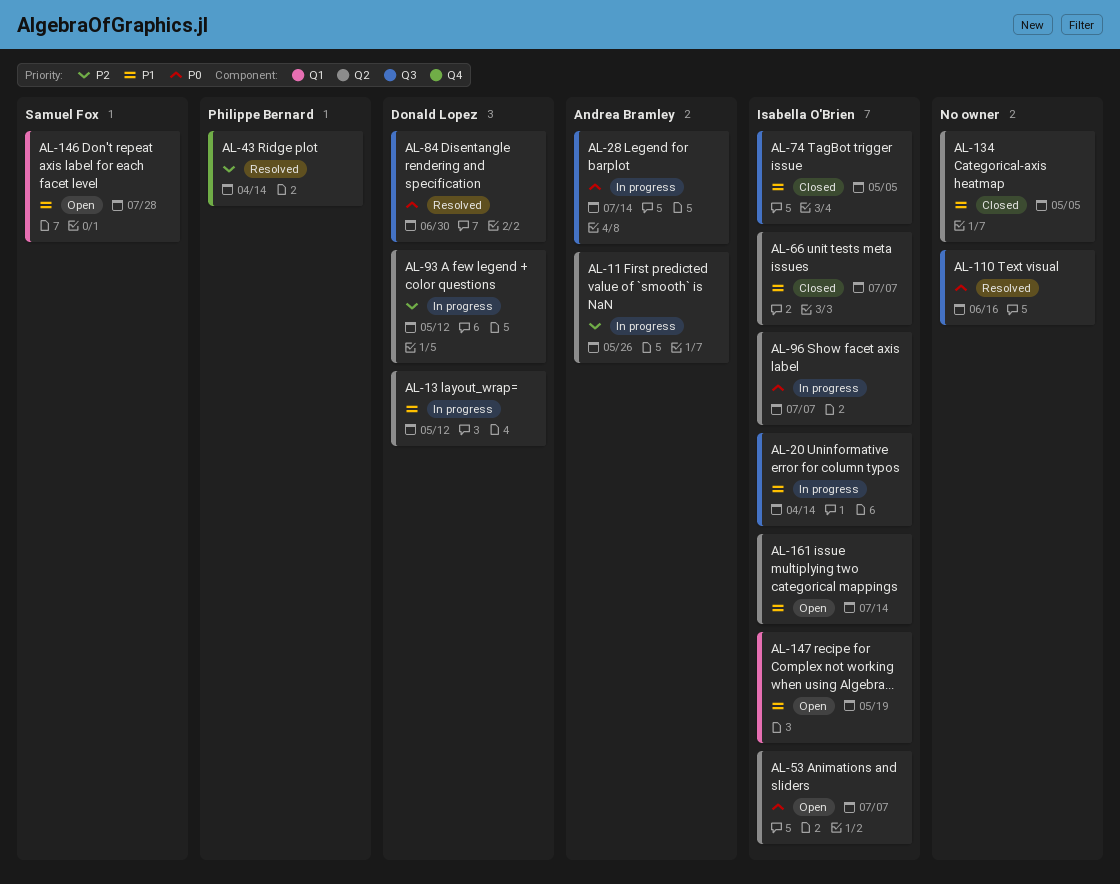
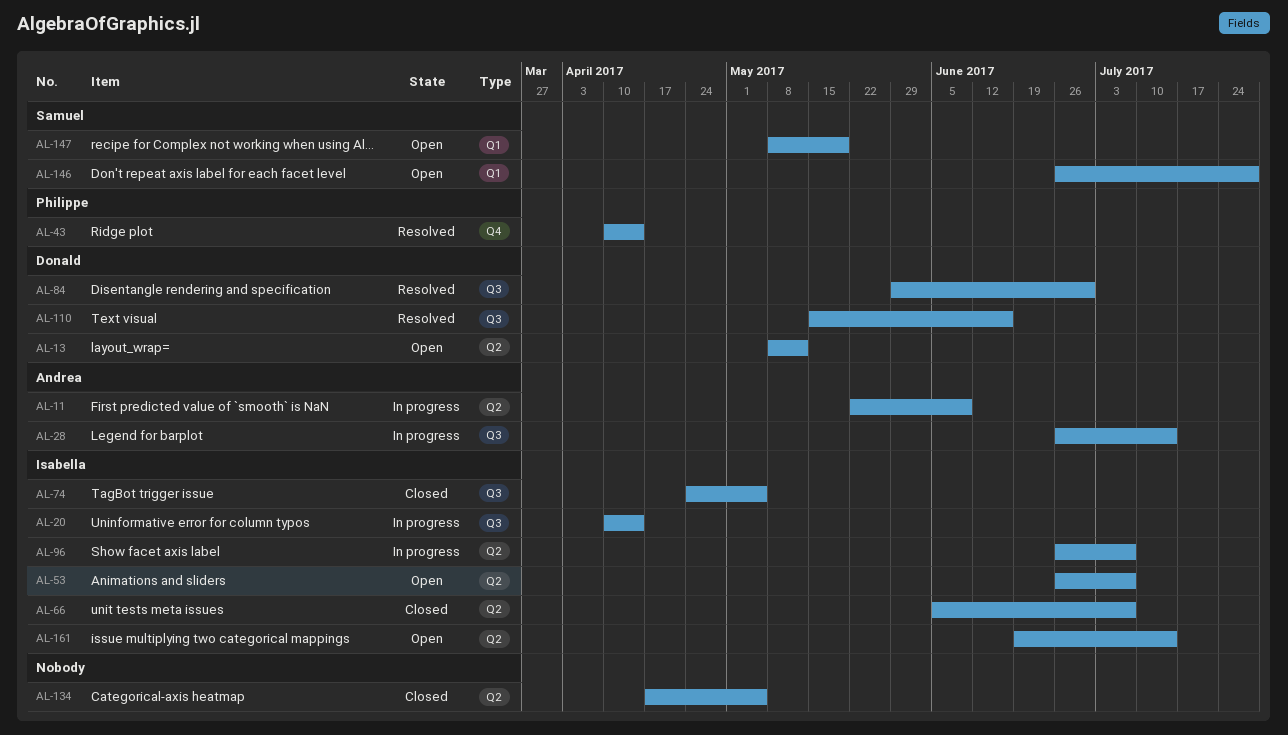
AL-11, due: May 26 -> Jun 9
AL-13, status: In progress -> Open
AL-93: present -> none
AL-110, owner: none -> Donald Lopez
AL-147, owner: Isabella O'Brien -> Samuel Fox

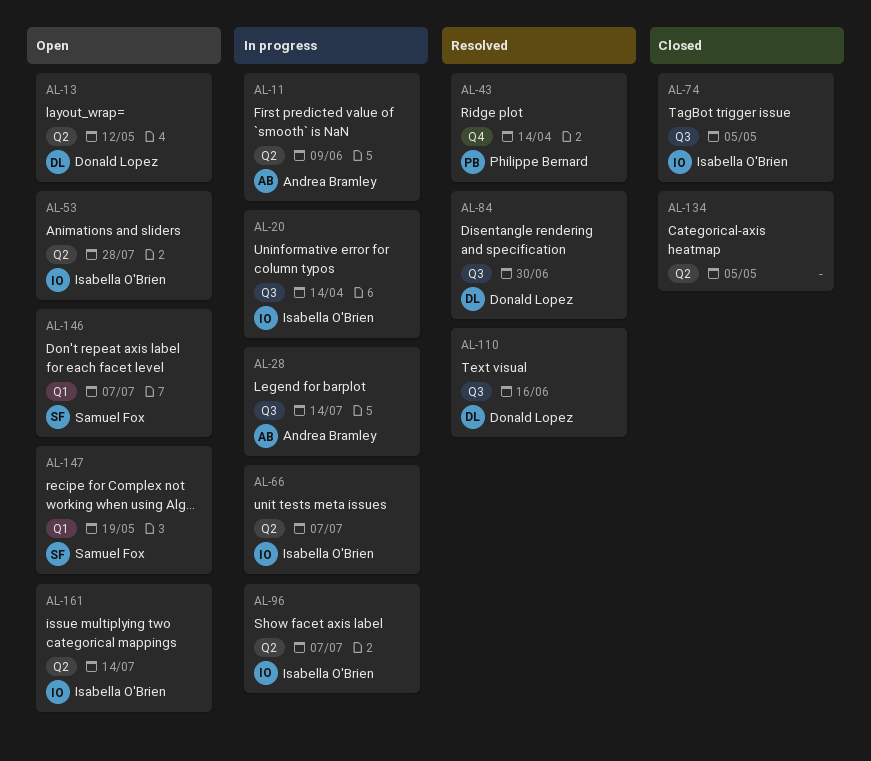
AL-53, due: Jul 7 -> Jul 28
AL-66, status: Closed -> In progress
AL-146, due: Jul 28 -> Jul 7

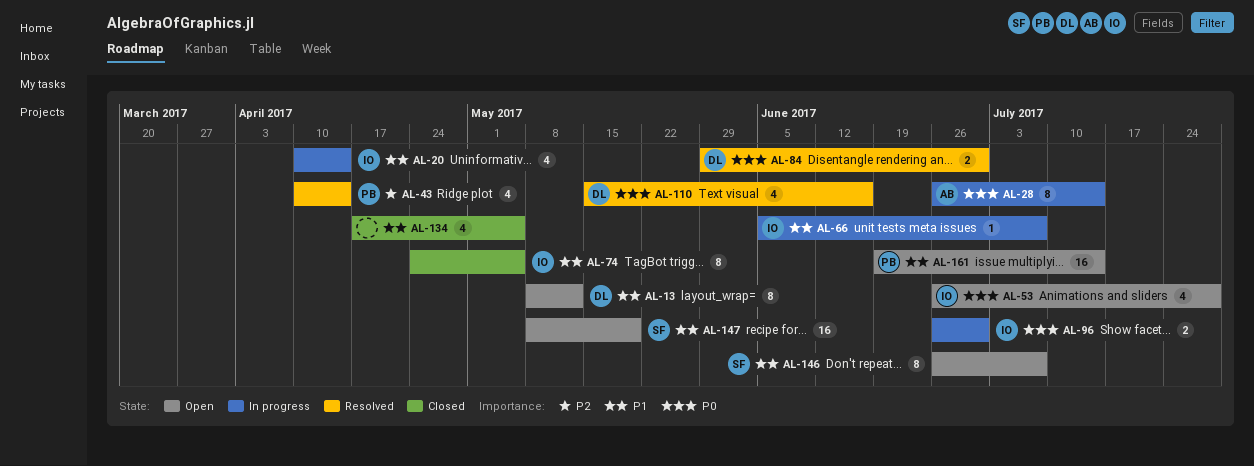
AL-11: present -> none
AL-96, due: Jul 7 -> Jun 30
AL-161, owner: Isabella O'Brien -> Philippe Bernard

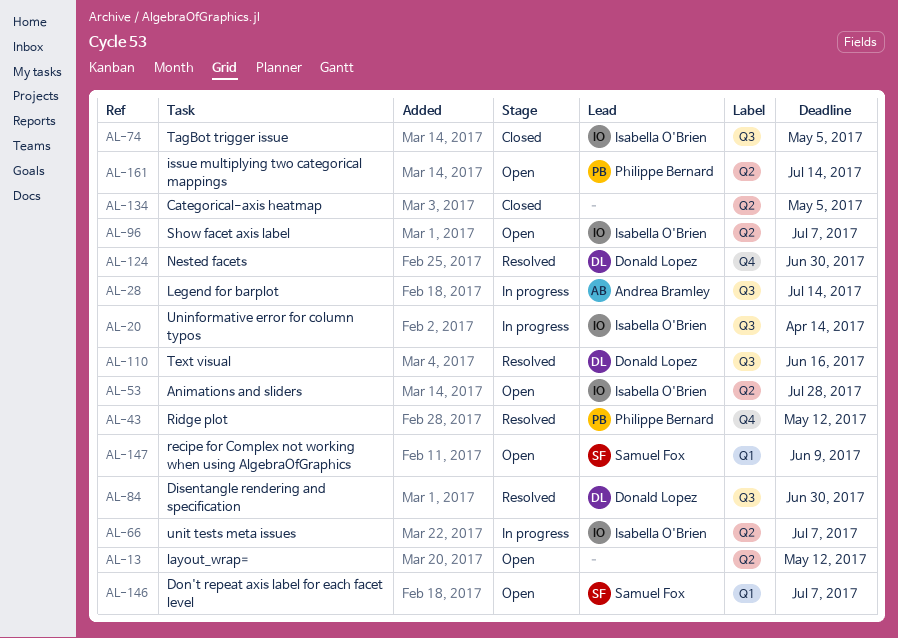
AL-13, owner: Donald Lopez -> none
AL-43, due: Apr 14 -> May 12
AL-96, status: In progress -> Open
AL-96, due: Jun 30 -> Jul 7
AL-124: none -> present
AL-147, due: May 19 -> Jun 9

